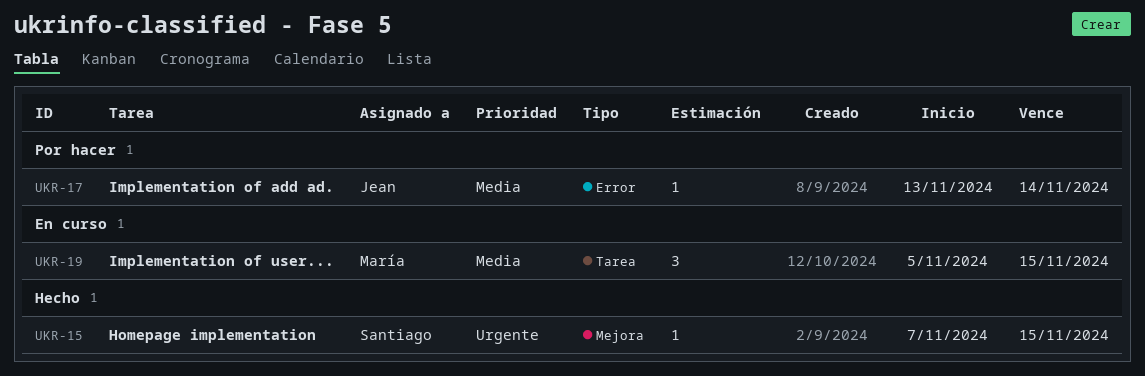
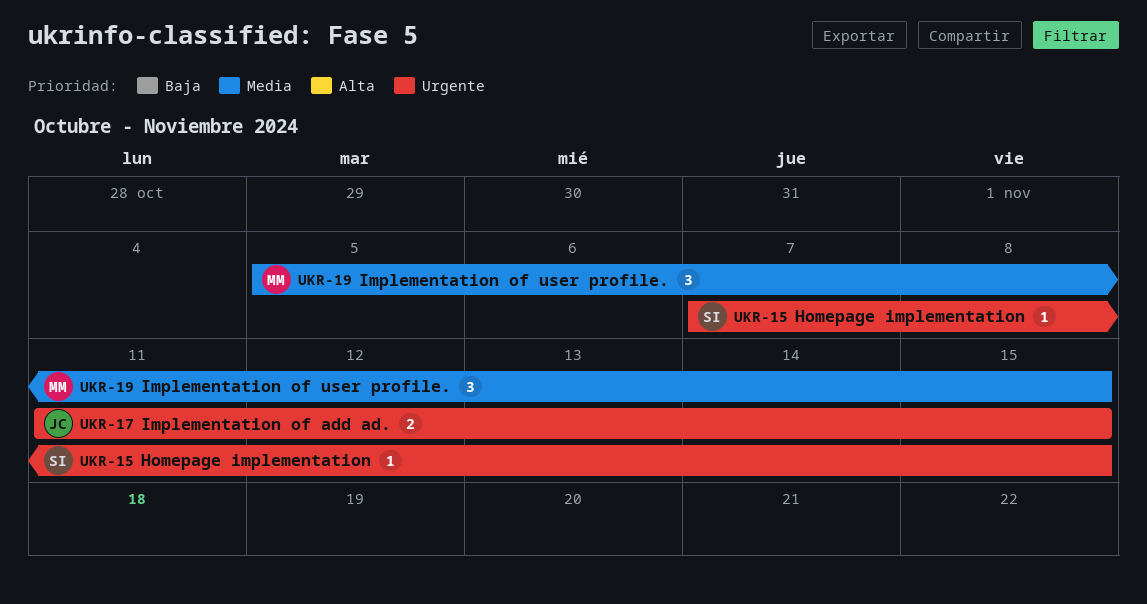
UKR-17, priority: Media -> Urgente
UKR-17, estimate: 1 -> 2
UKR-17, start: Nov 13 -> Nov 11
UKR-17, due: Nov 14 -> Nov 15

